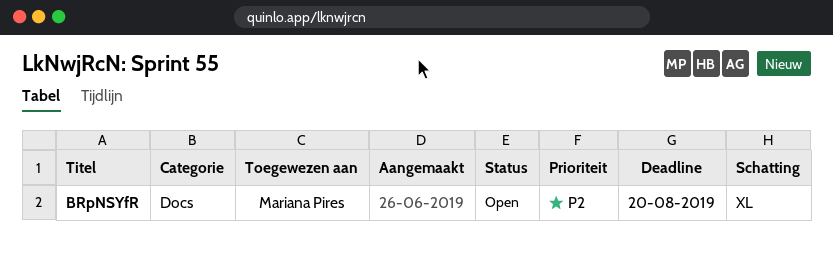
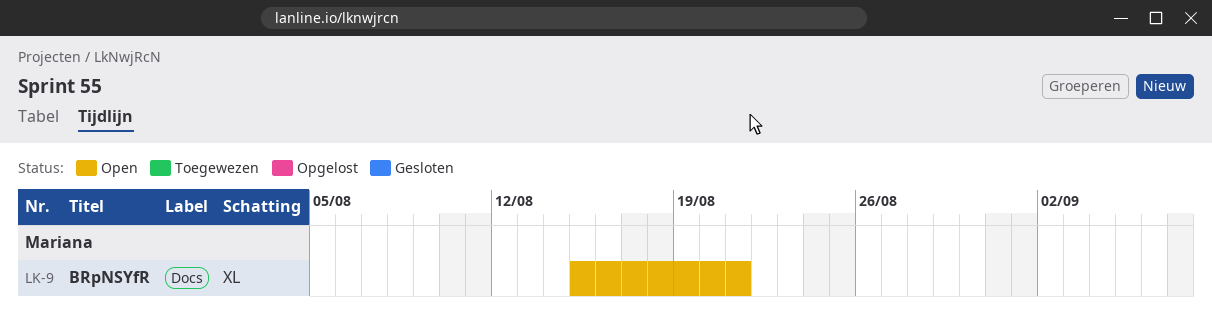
BRpNSYfR, due: Aug 20 -> Aug 21

